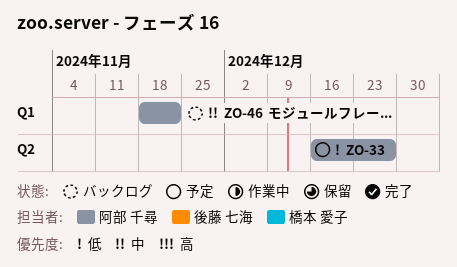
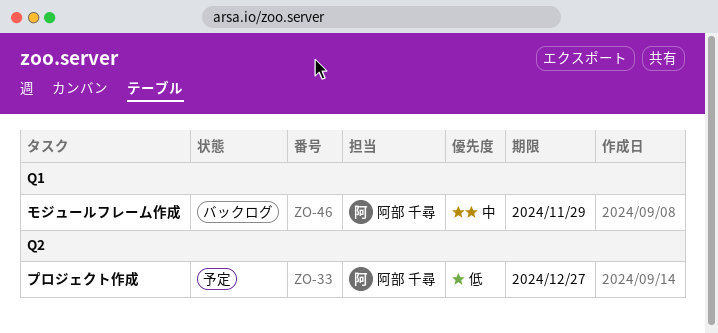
ZO-46, due: Nov 22 -> Nov 29

